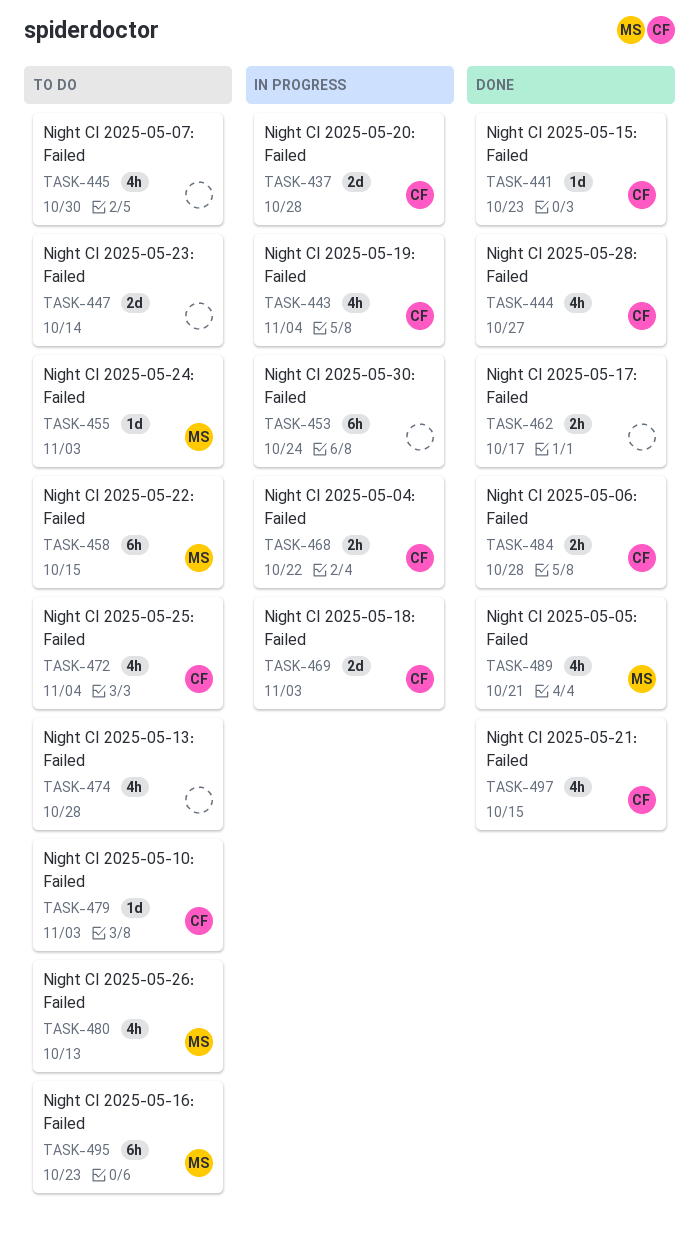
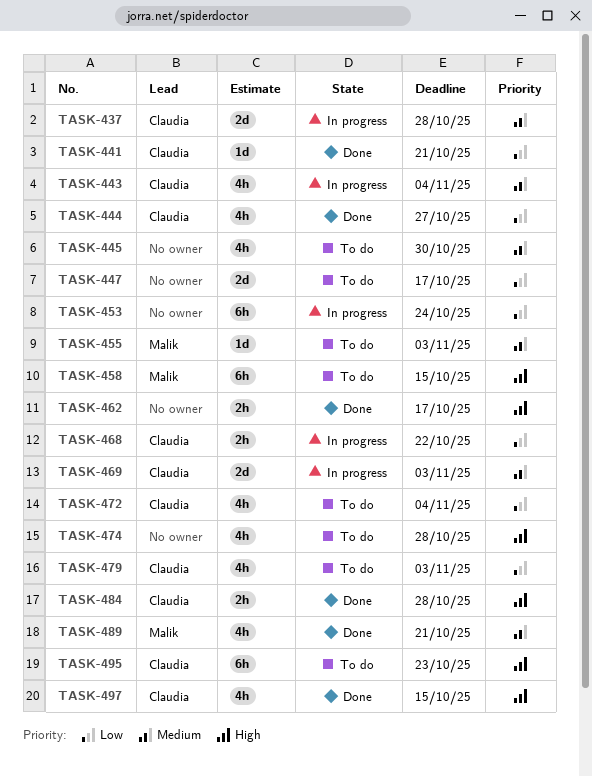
TASK-441, due: Oct 23 -> Oct 21
TASK-447, due: Oct 14 -> Oct 17
TASK-479, estimate: 1d -> 4h
TASK-480: present -> none
TASK-495, owner: Malik -> Claudia

